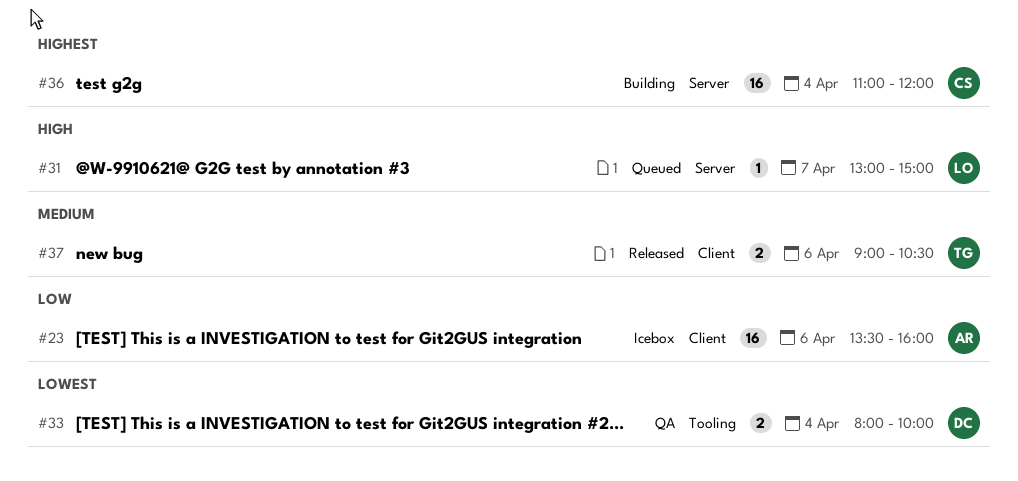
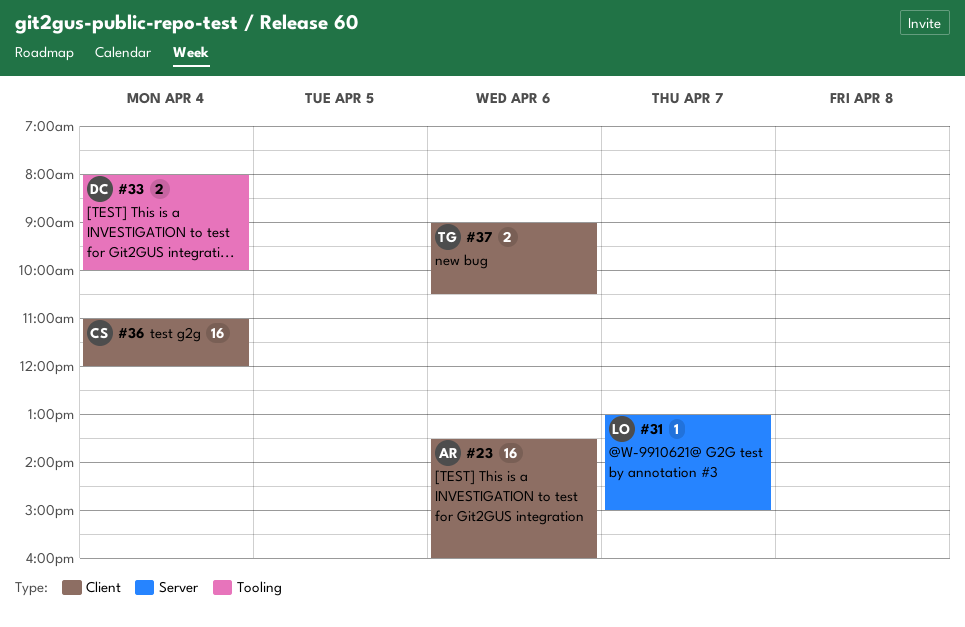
#36, label: Server -> Client

